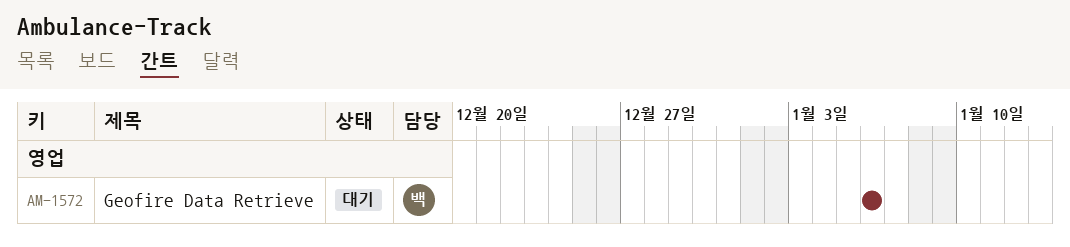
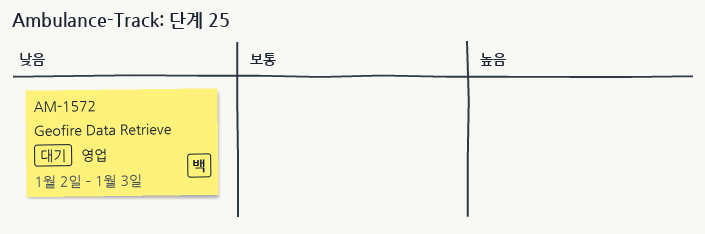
AM-1572, start: Jan 6 -> Jan 2
AM-1572, due: Jan 6 -> Jan 3

